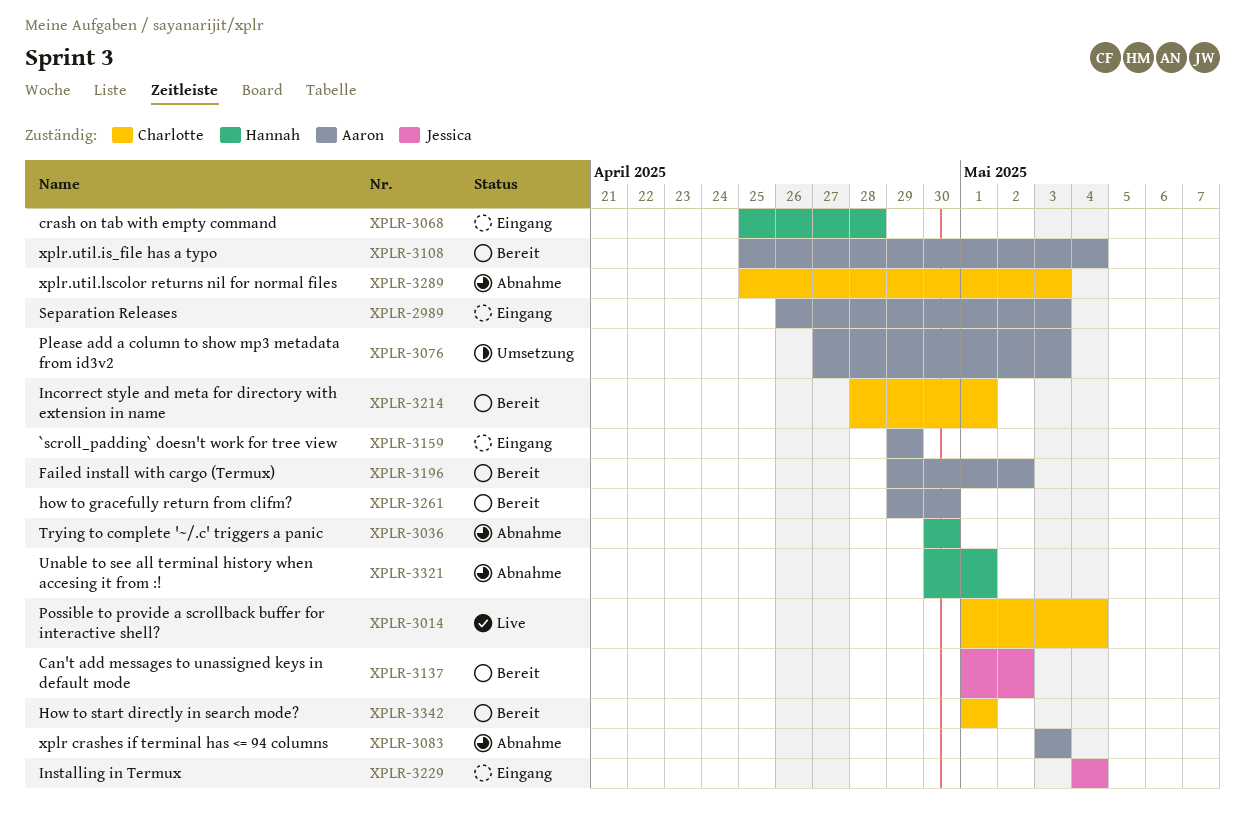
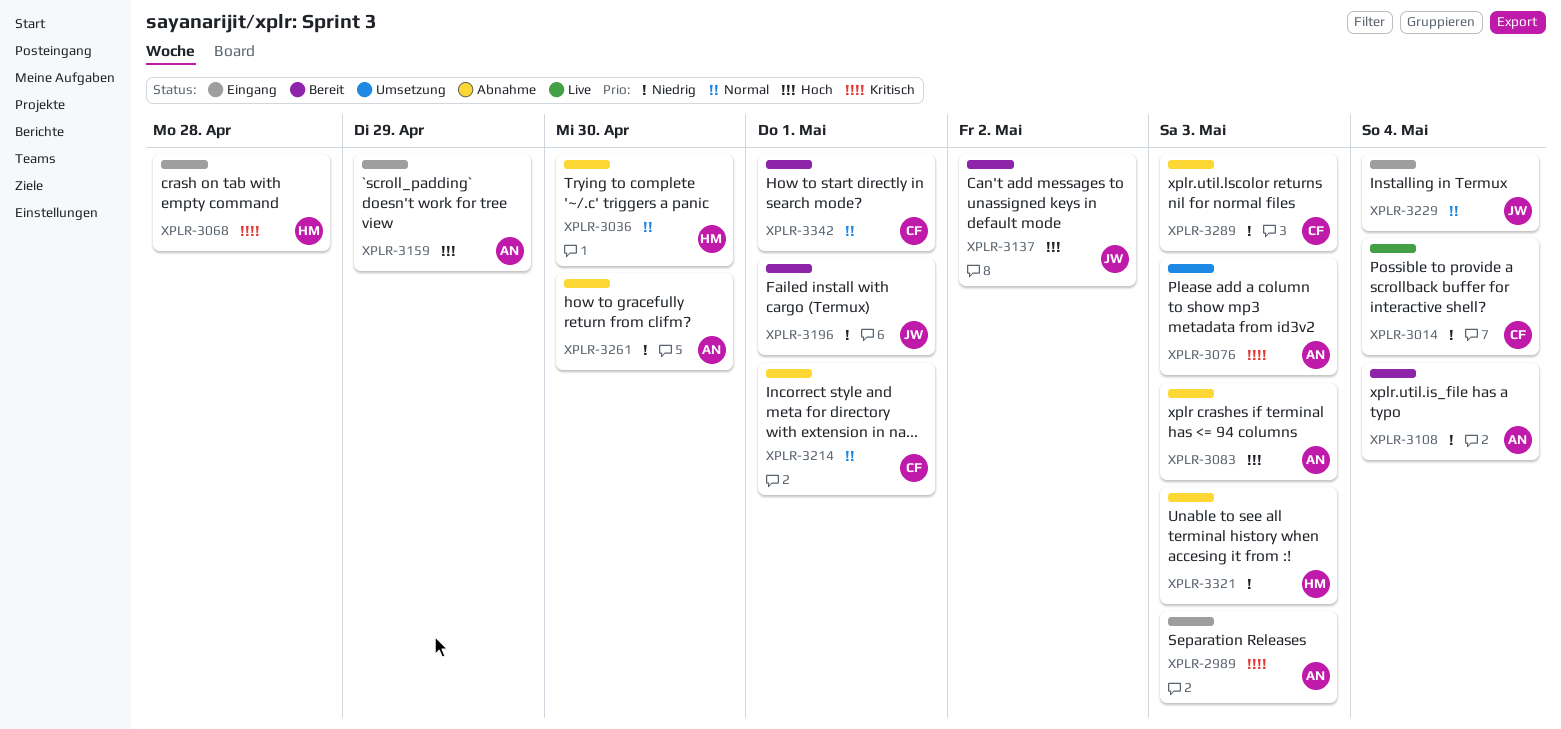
XPLR-3196, owner: Aaron -> Jessica
XPLR-3196, due: May 2 -> May 1
XPLR-3214, status: Bereit -> Abnahme
XPLR-3261, status: Bereit -> Abnahme
XPLR-3321, due: May 1 -> May 3

